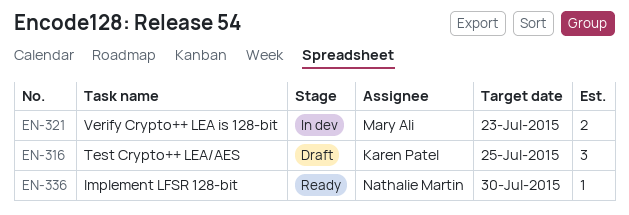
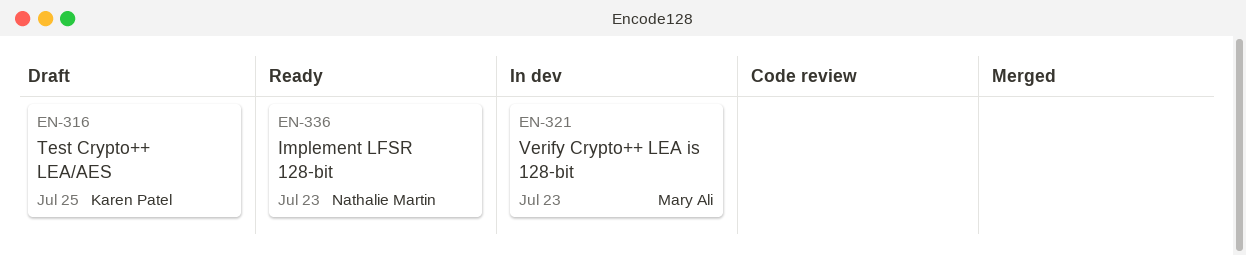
EN-336, due: Jul 30 -> Jul 23

